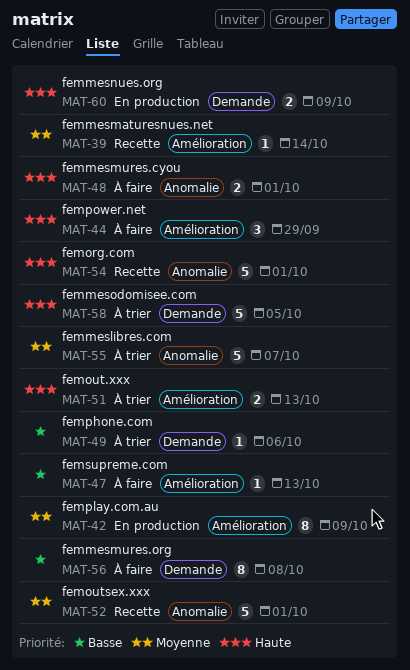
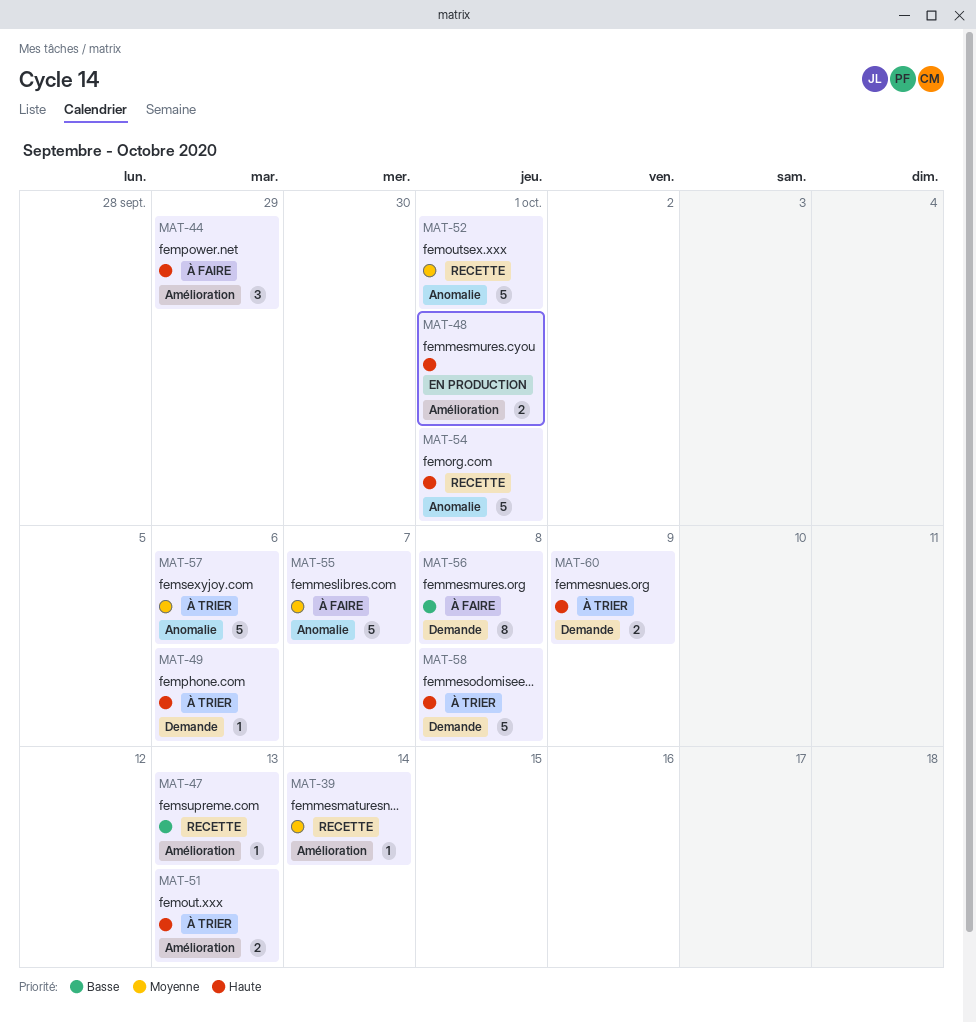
MAT-42: present -> none
MAT-47, status: À faire -> Recette
MAT-48, status: À faire -> En production
MAT-48, label: Anomalie -> Amélioration
MAT-49, priority: Basse -> Haute
MAT-55, status: À trier -> À faire
MAT-57: none -> present
MAT-58, due: Oct 5 -> Oct 8
MAT-60, status: En production -> À trier

